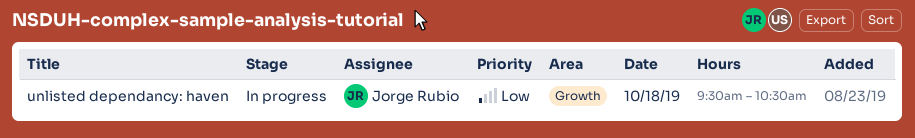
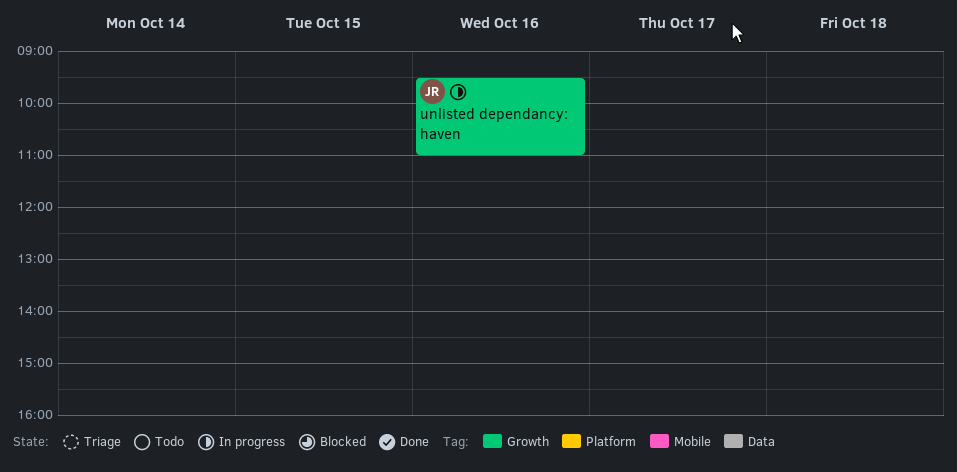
unlisted dependancy: haven, day: Oct 18 -> Oct 16
unlisted dependancy: haven, ends: 10:30 -> 11:00

